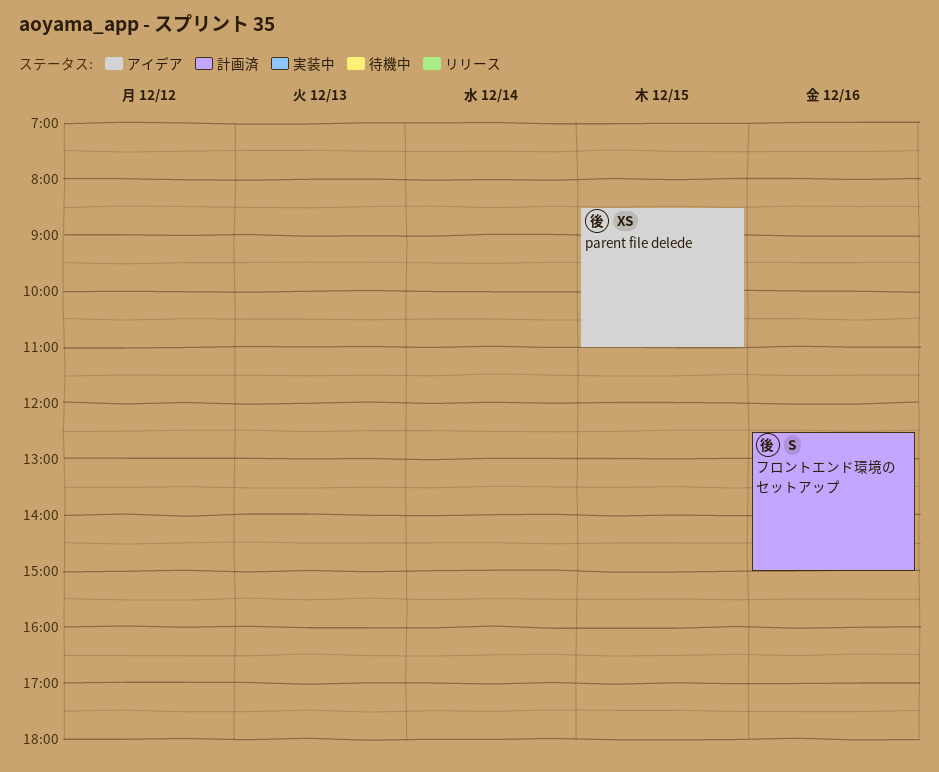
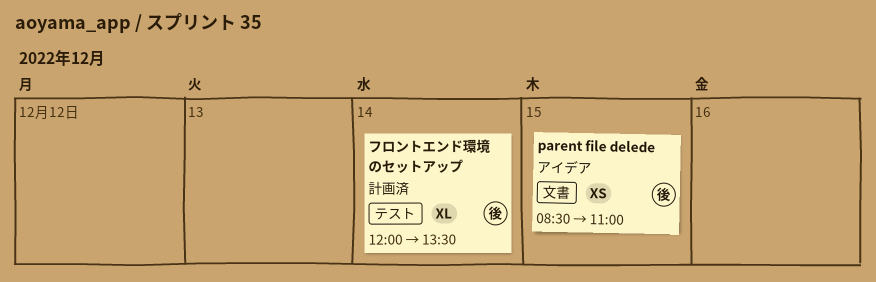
フロントエンド環境のセットアップ, estimate: S -> XL
フロントエンド環境のセットアップ, day: Dec 16 -> Dec 14
フロントエンド環境のセットアップ, begins: 12:30 -> 12:00
フロントエンド環境のセットアップ, ends: 15:00 -> 13:30

